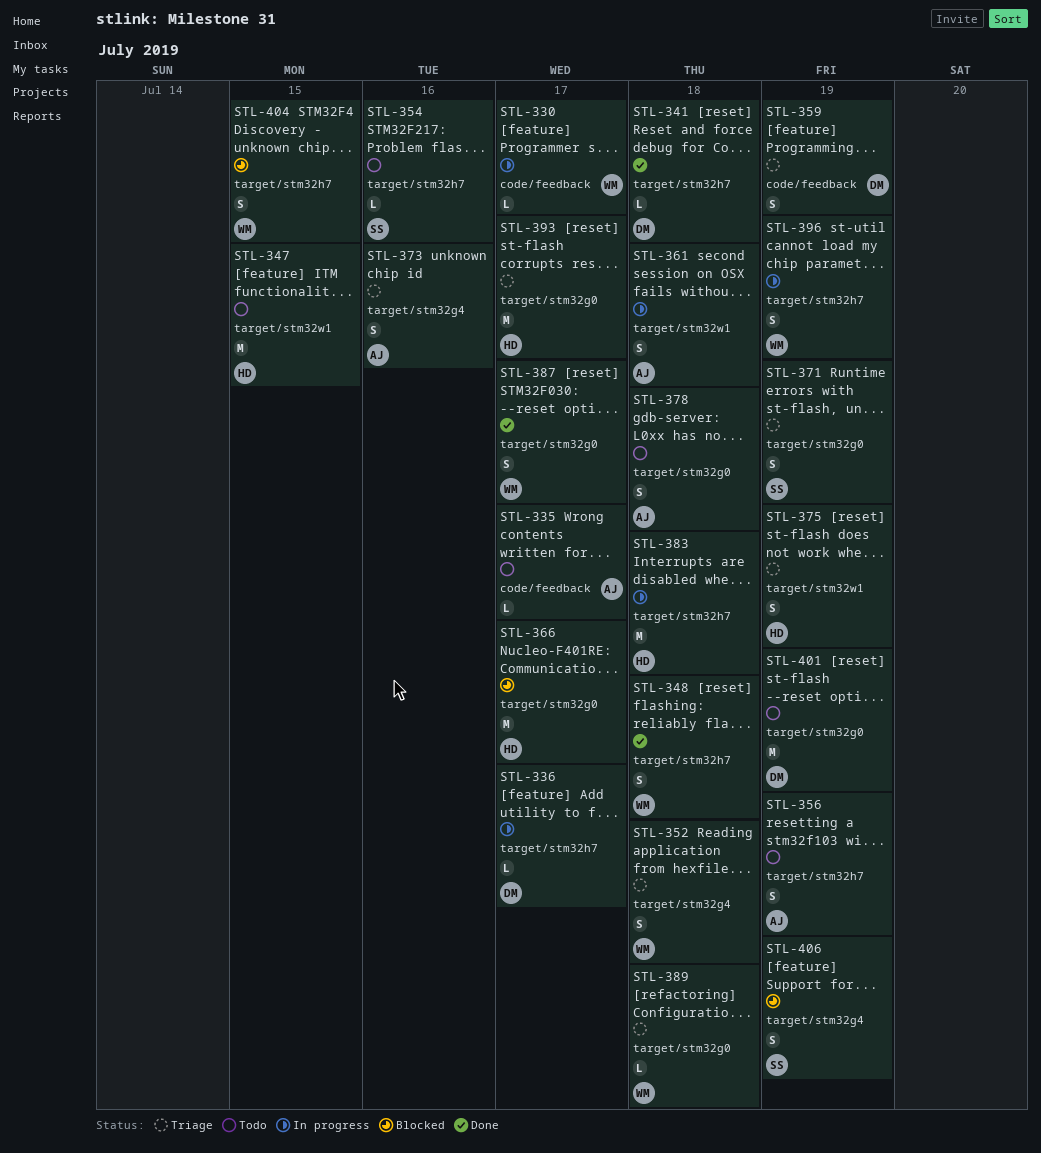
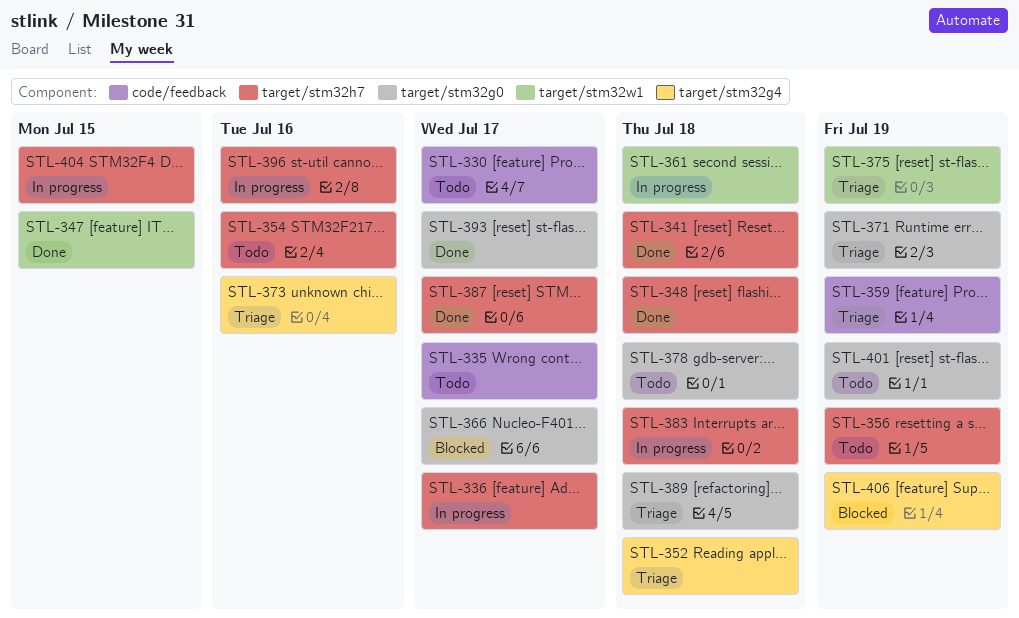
STL-330, status: In progress -> Todo
STL-347, status: Todo -> Done
STL-387, label: target/stm32g0 -> target/stm32h7
STL-393, status: Triage -> Done
STL-396, due: Jul 19 -> Jul 16
STL-404, status: Blocked -> In progress

